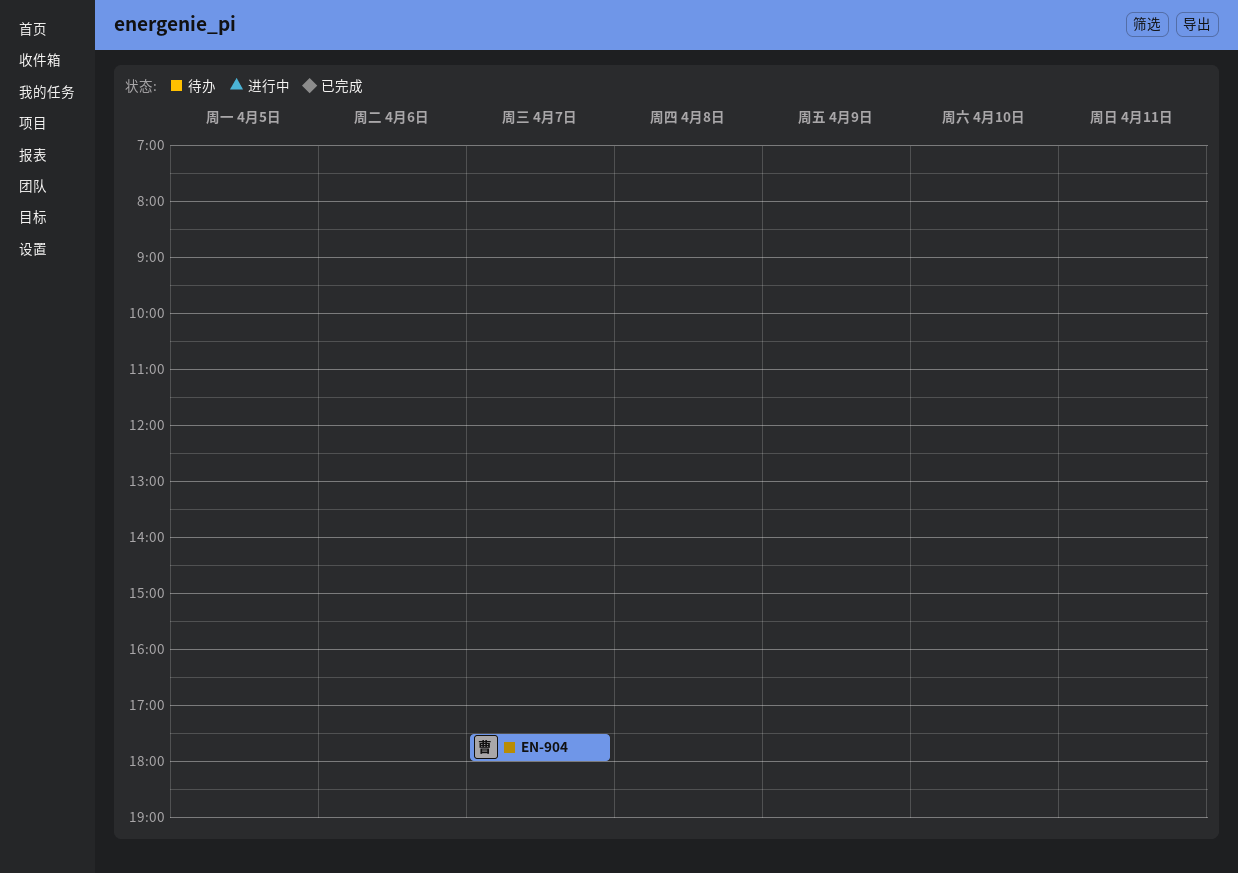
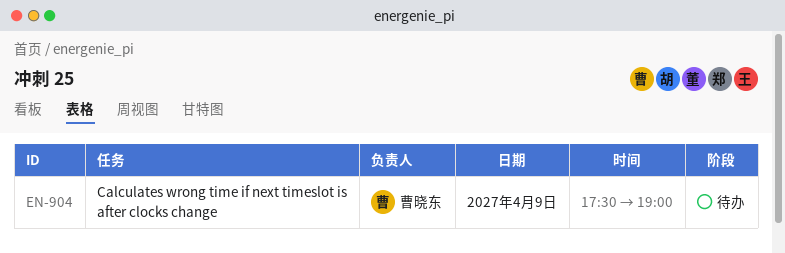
EN-904, day: Apr 7 -> Apr 9
EN-904, ends: 18:00 -> 19:00

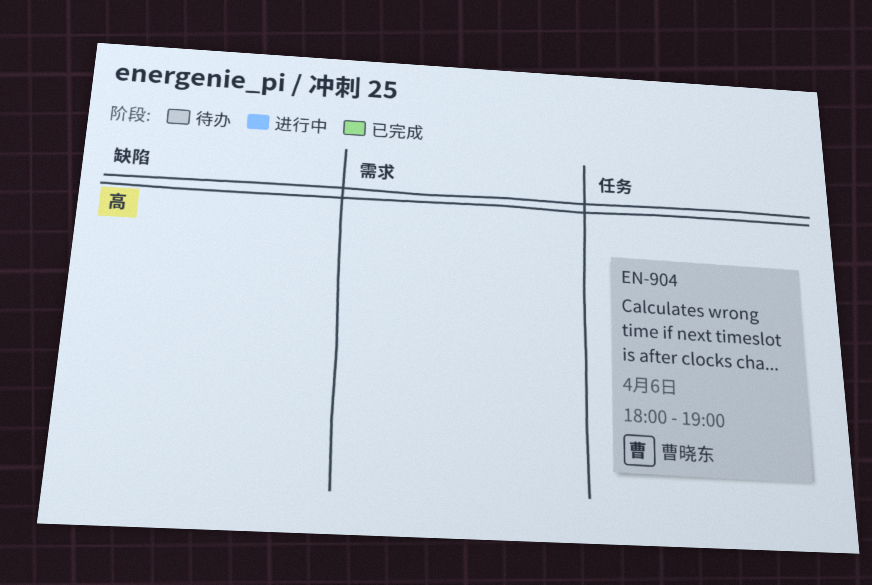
EN-904, day: Apr 9 -> Apr 6
EN-904, begins: 17:30 -> 18:00

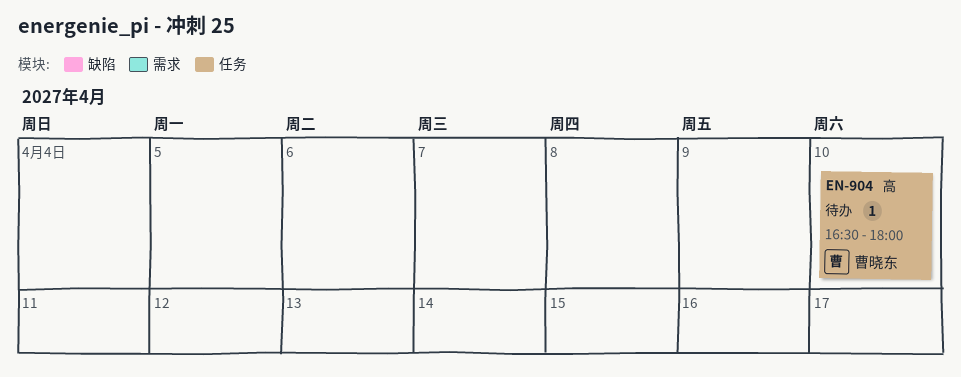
EN-904, day: Apr 6 -> Apr 10
EN-904, begins: 18:00 -> 16:30
EN-904, ends: 19:00 -> 18:00

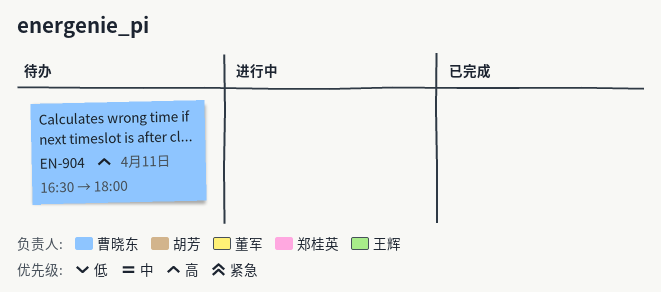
EN-904, day: Apr 10 -> Apr 11

